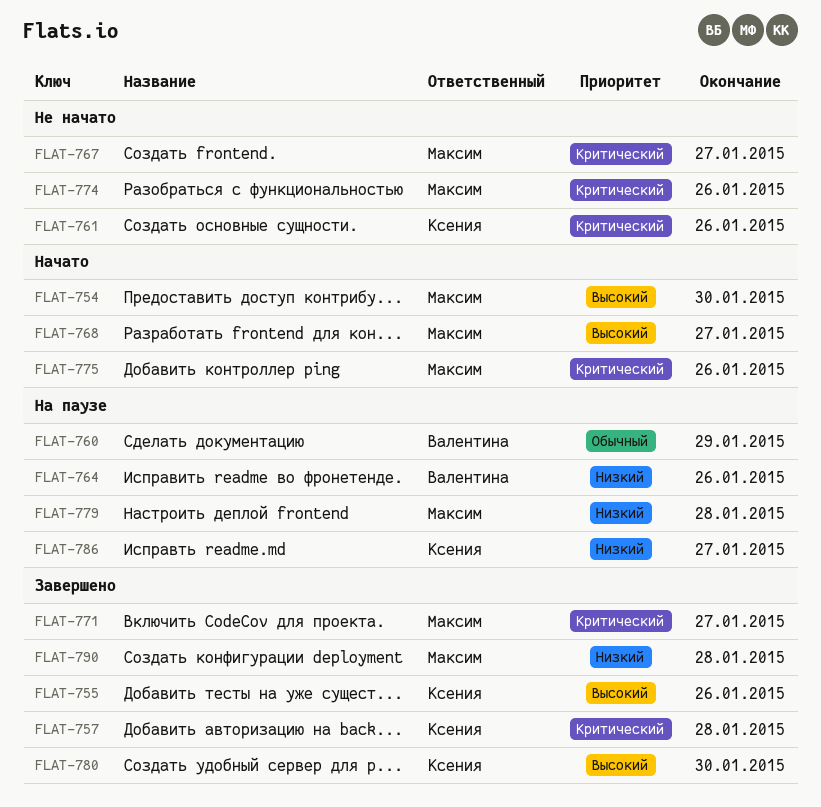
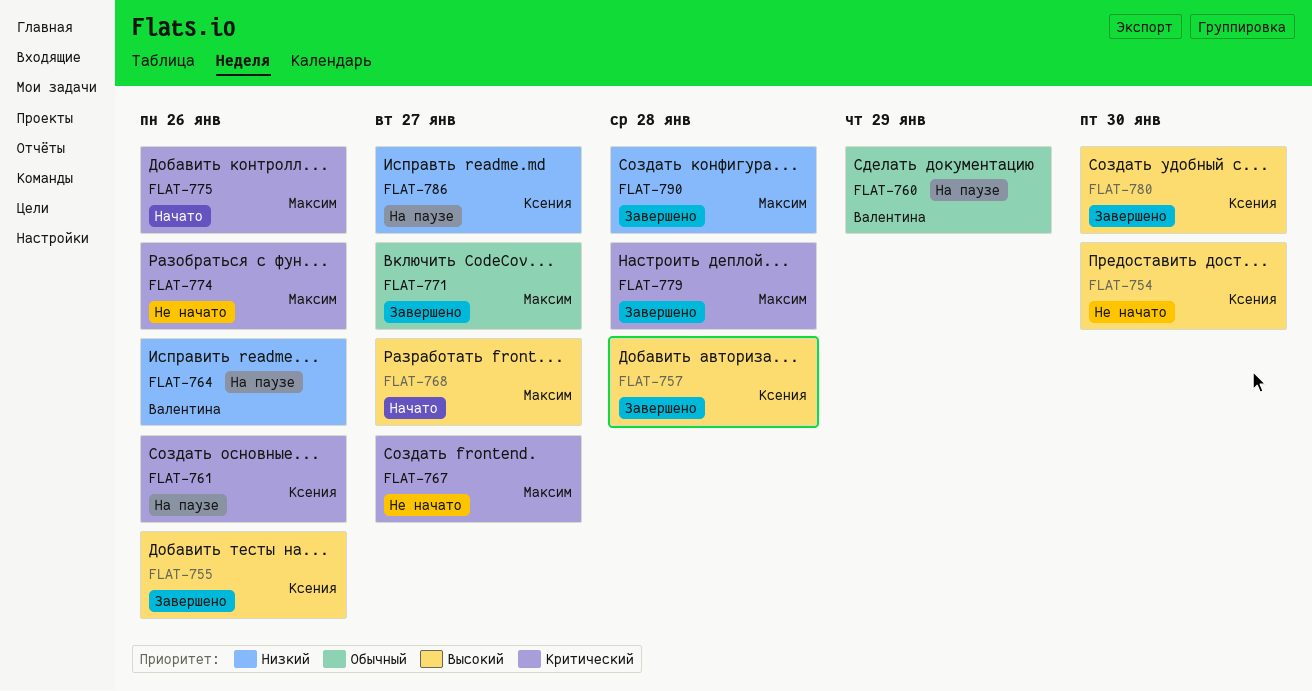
FLAT-754, status: Начато -> Не начато
FLAT-754, owner: Максим -> Ксения
FLAT-757, priority: Критический -> Высокий
FLAT-761, status: Не начато -> На паузе
FLAT-771, priority: Критический -> Обычный
FLAT-779, status: На паузе -> Завершено
FLAT-779, priority: Низкий -> Критический

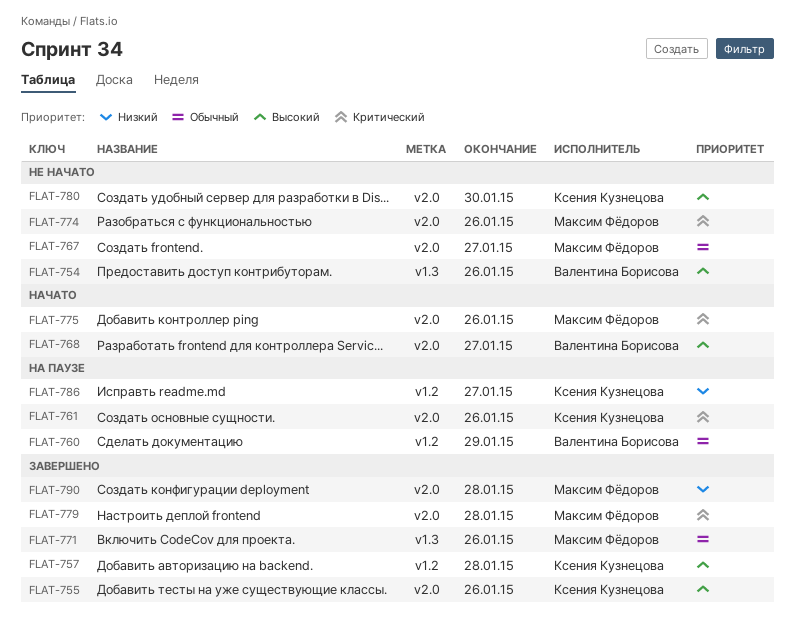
FLAT-754, owner: Ксения Кузнецова -> Валентина Борисова
FLAT-754, due: Jan 30 -> Jan 26
FLAT-764: present -> none
FLAT-767, priority: Критический -> Обычный
FLAT-768, owner: Максим Фёдоров -> Валентина Борисова
FLAT-771, due: Jan 27 -> Jan 26
FLAT-780, status: Завершено -> Не начато

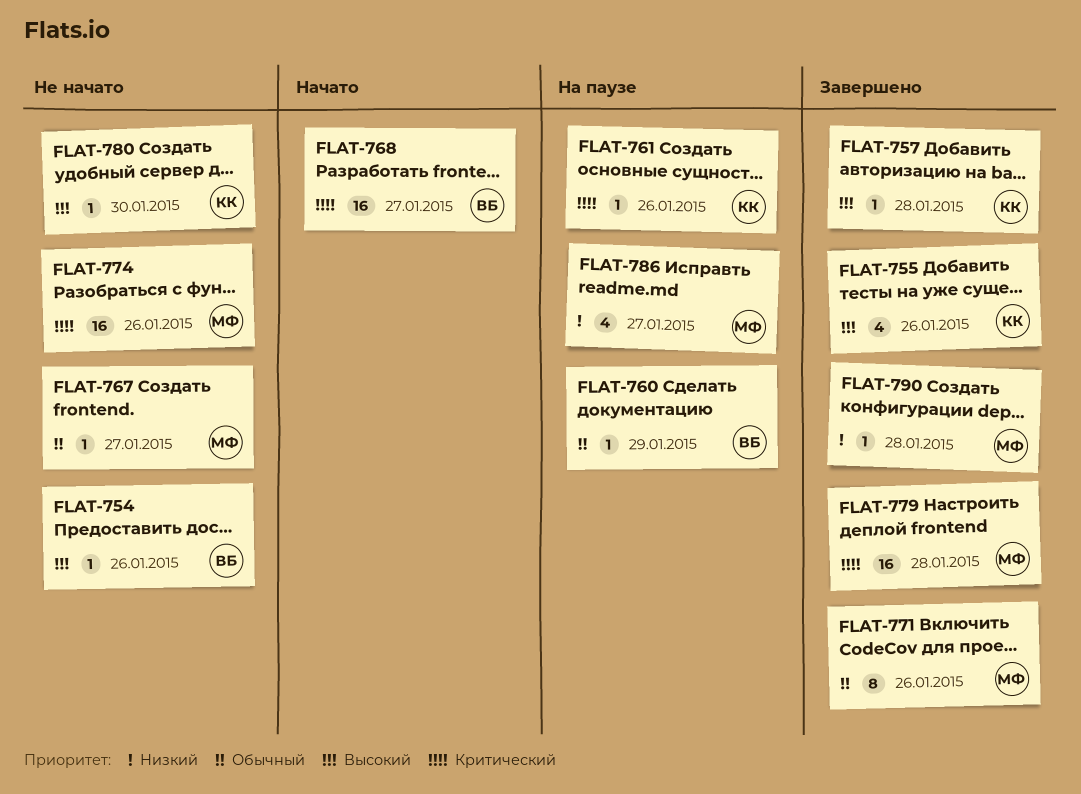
FLAT-768, priority: Высокий -> Критический
FLAT-775: present -> none
FLAT-786, owner: Ксения Кузнецова -> Максим Фёдоров

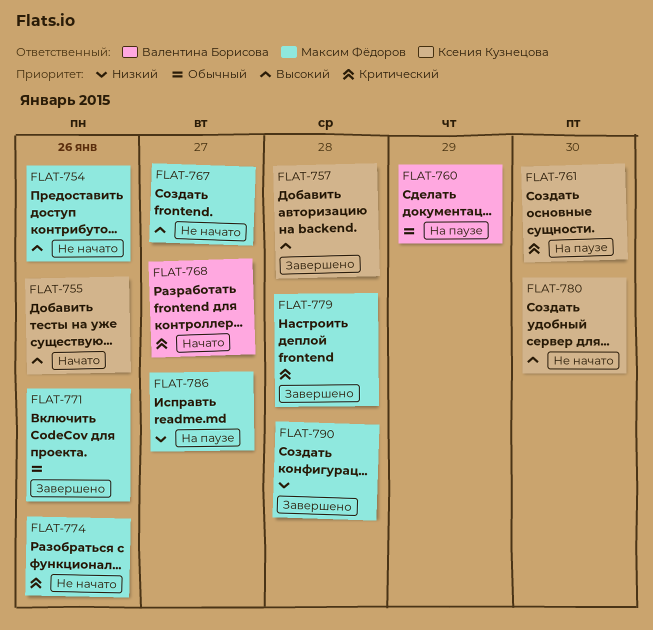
FLAT-754, owner: Валентина Борисова -> Максим Фёдоров
FLAT-755, status: Завершено -> Начато
FLAT-761, due: Jan 26 -> Jan 30
FLAT-767, priority: Обычный -> Высокий

